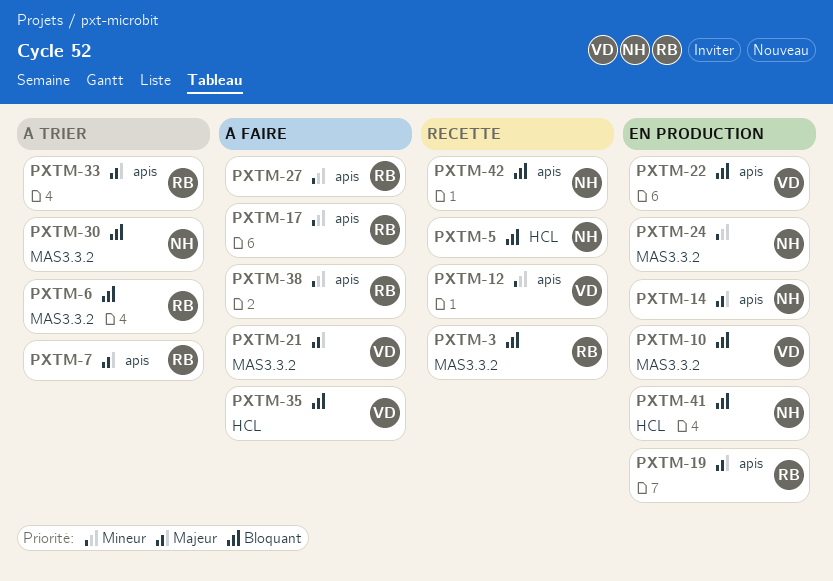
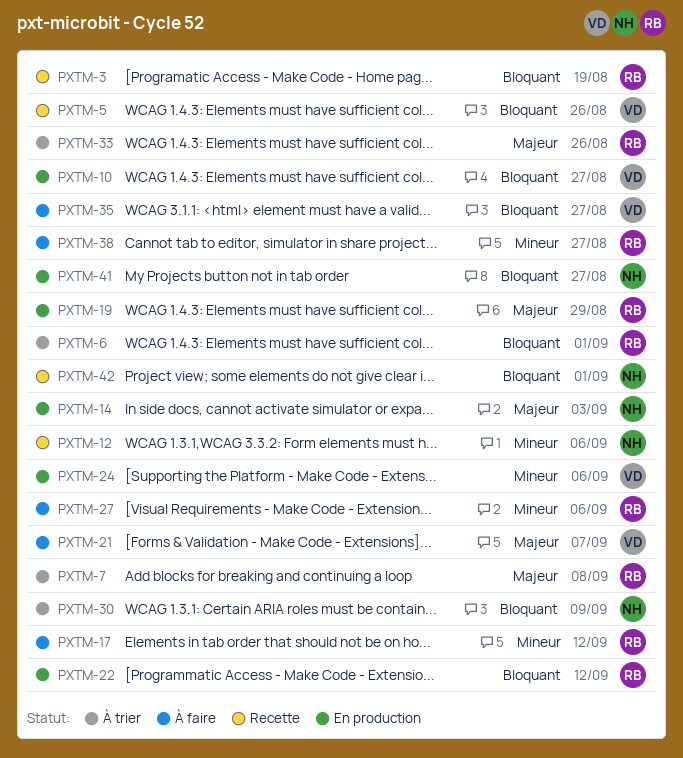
PXTM-5, owner: NH -> VD
PXTM-12, owner: VD -> NH
PXTM-22, owner: VD -> RB
PXTM-24, owner: NH -> VD

